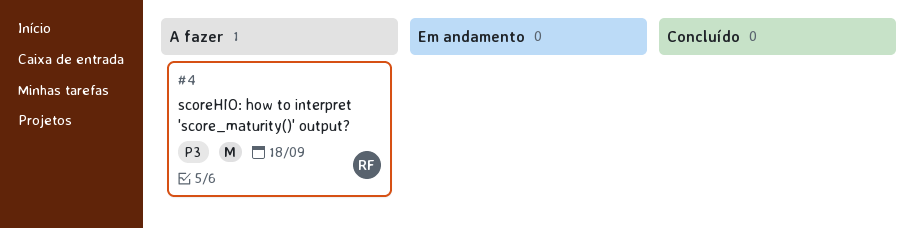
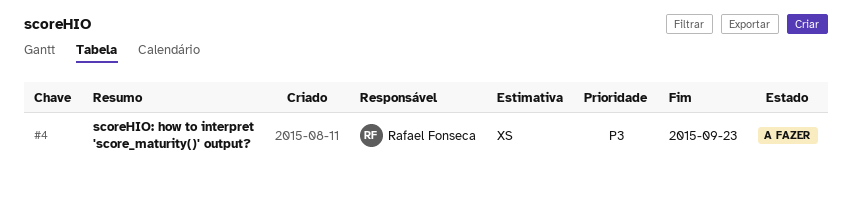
#4, estimate: M -> XS
#4, due: Sep 18 -> Sep 23

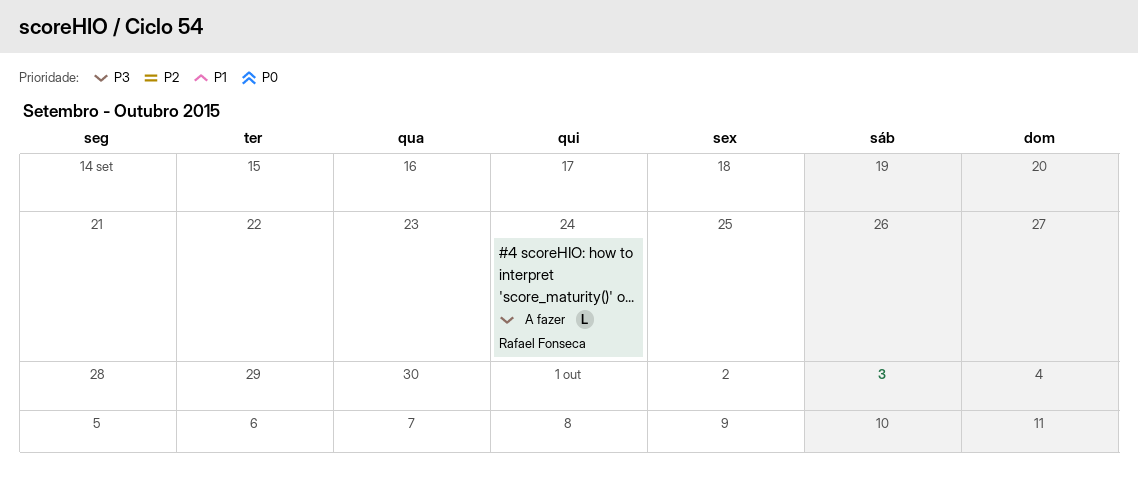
#4, estimate: XS -> L
#4, due: Sep 23 -> Sep 24

